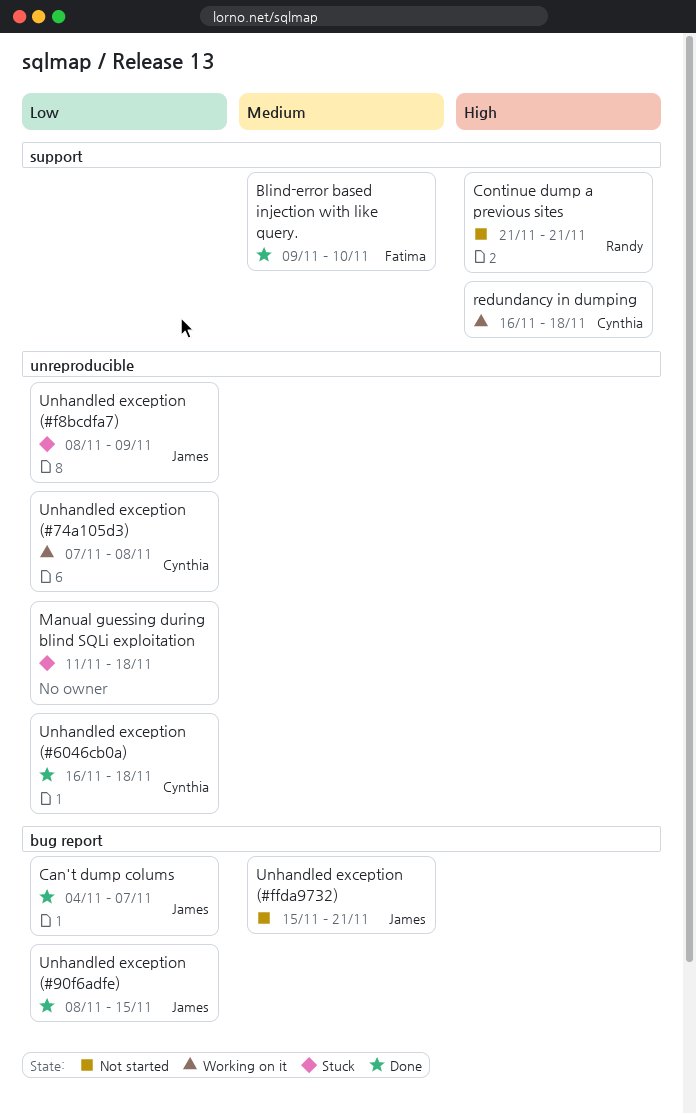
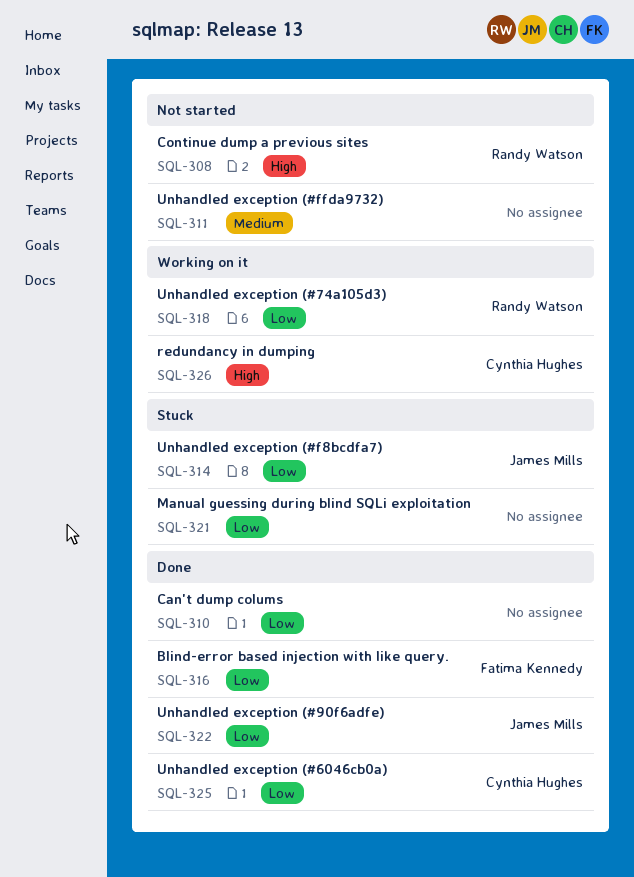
Blind-error based injection with like query., priority: Medium -> Low
Can't dump colums, owner: James Mills -> none
Unhandled exception (#74a105d3), owner: Cynthia Hughes -> Randy Watson
Unhandled exception (#ffda9732), owner: James Mills -> none

